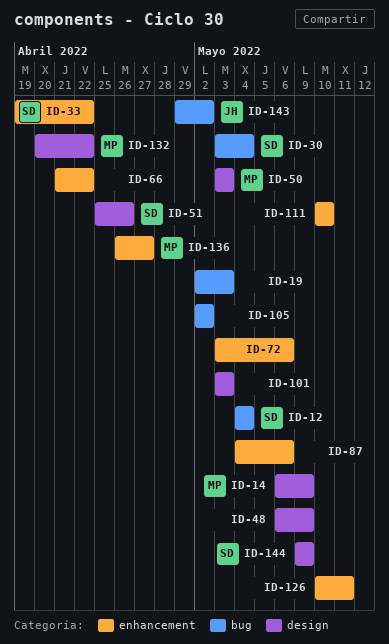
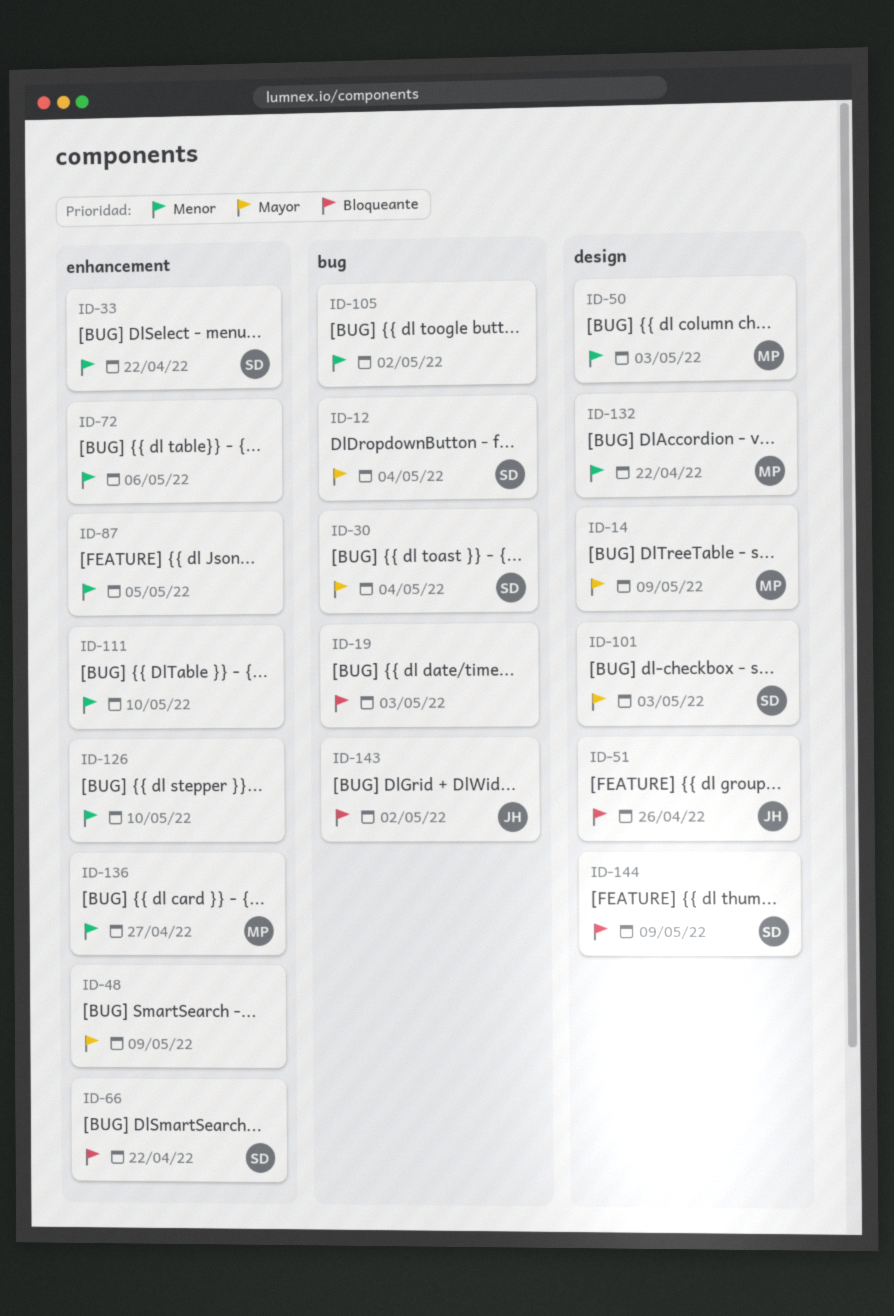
ID-48, label: design -> enhancement
ID-51, owner: SD -> JH
ID-66, owner: none -> SD
ID-87, due: May 6 -> May 5
ID-101, owner: none -> SD
ID-126, due: May 11 -> May 10

